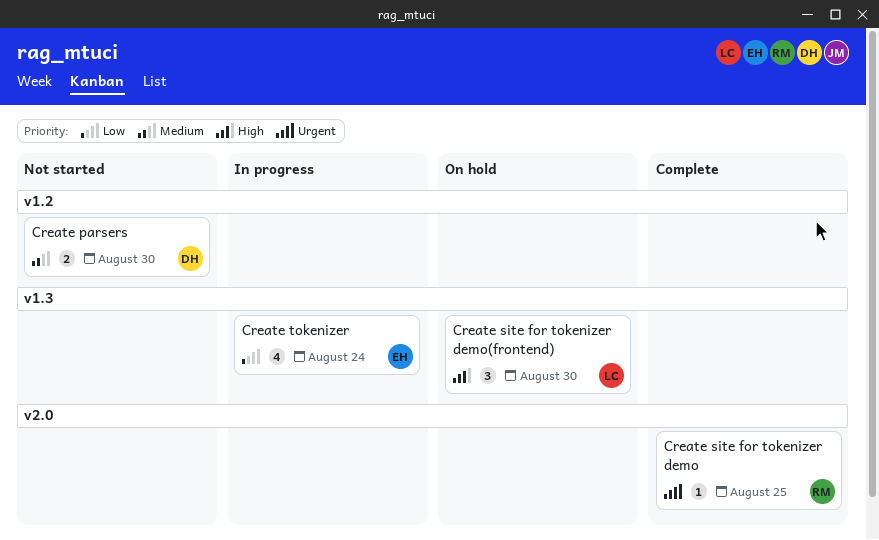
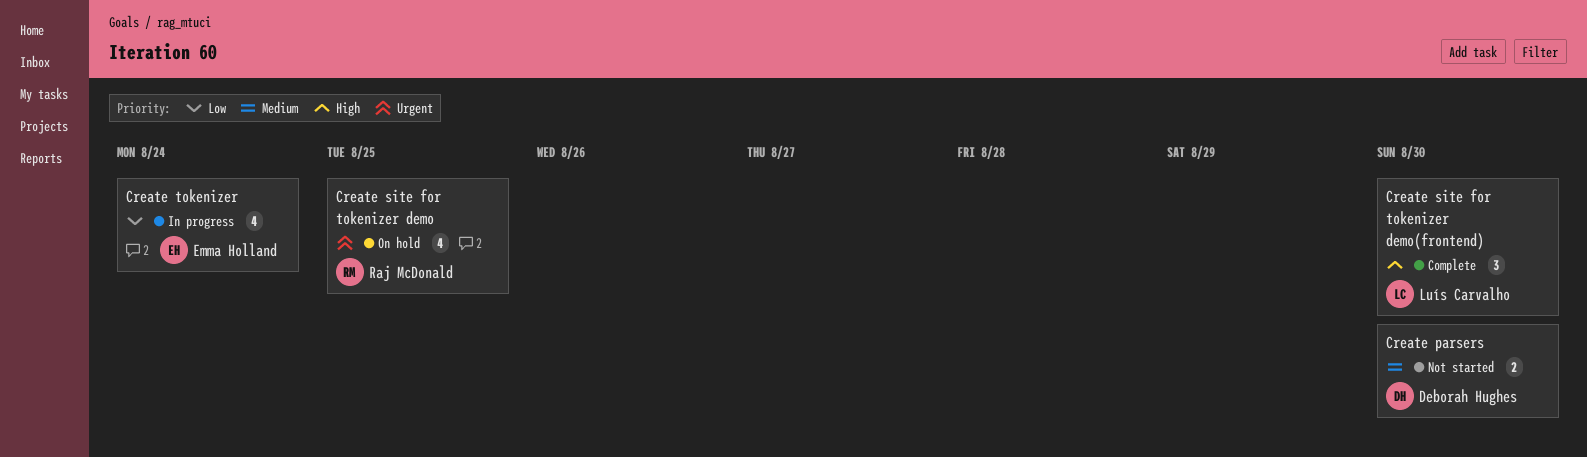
Create site for tokenizer demo, status: Complete -> On hold
Create site for tokenizer demo, estimate: 1 -> 4
Create site for tokenizer demo(frontend), status: On hold -> Complete

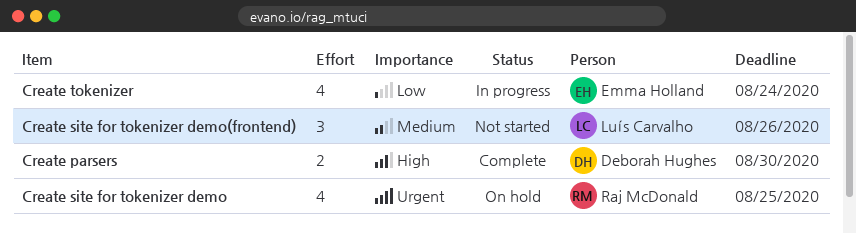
Create parsers, status: Not started -> Complete
Create parsers, priority: Medium -> High
Create site for tokenizer demo(frontend), status: Complete -> Not started
Create site for tokenizer demo(frontend), priority: High -> Medium
Create site for tokenizer demo(frontend), due: Aug 30 -> Aug 26

